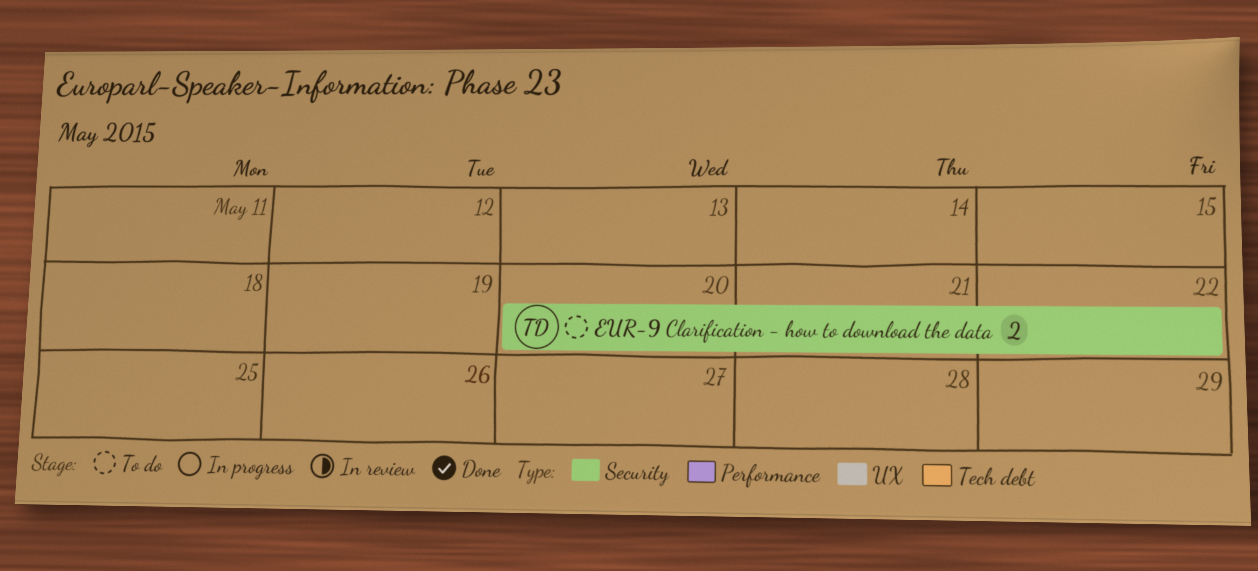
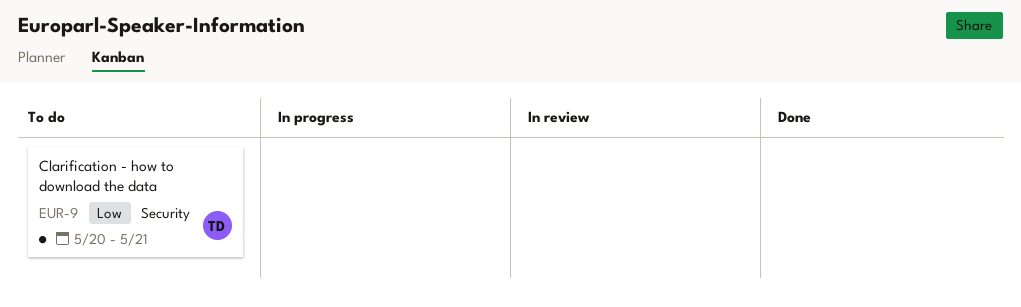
EUR-9, estimate: 2 -> 1
EUR-9, due: May 22 -> May 21

